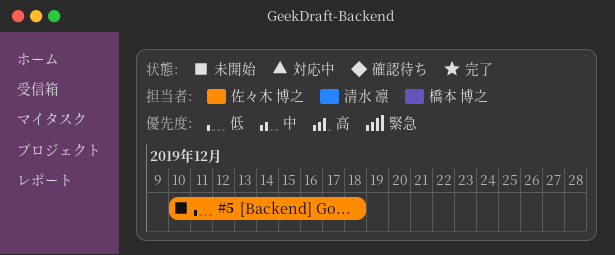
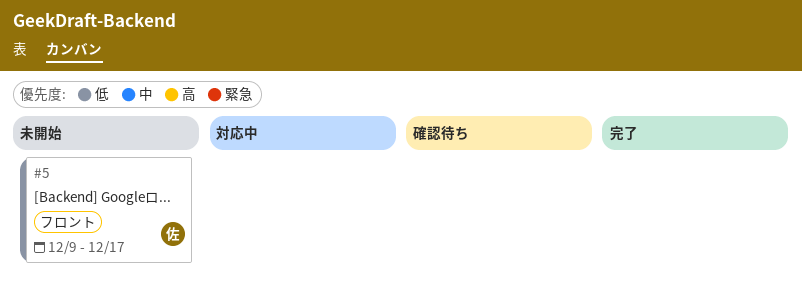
#5, start: Dec 10 -> Dec 9
#5, due: Dec 18 -> Dec 17

